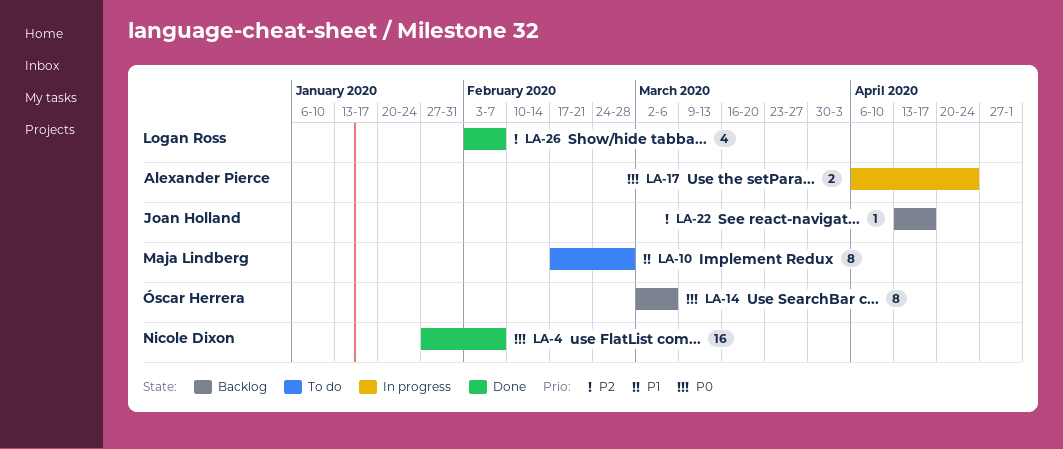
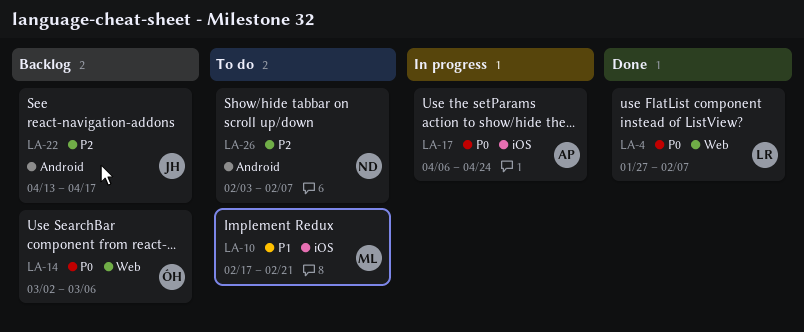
LA-4, owner: Nicole Dixon -> Logan Ross
LA-10, due: Feb 28 -> Feb 21
LA-26, status: Done -> To do
LA-26, owner: Logan Ross -> Nicole Dixon

